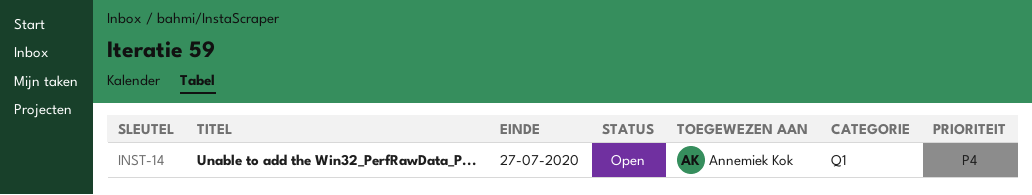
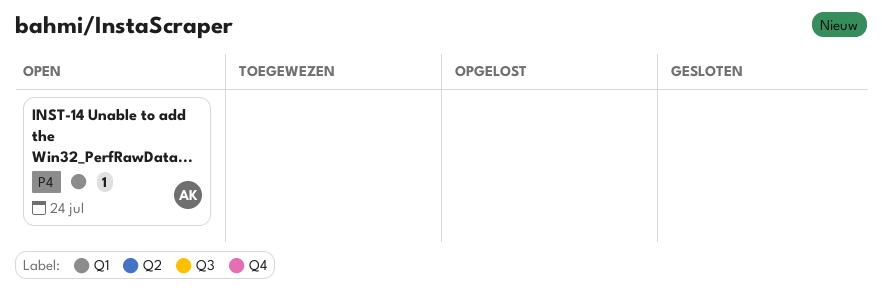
INST-14, due: Jul 27 -> Jul 24

